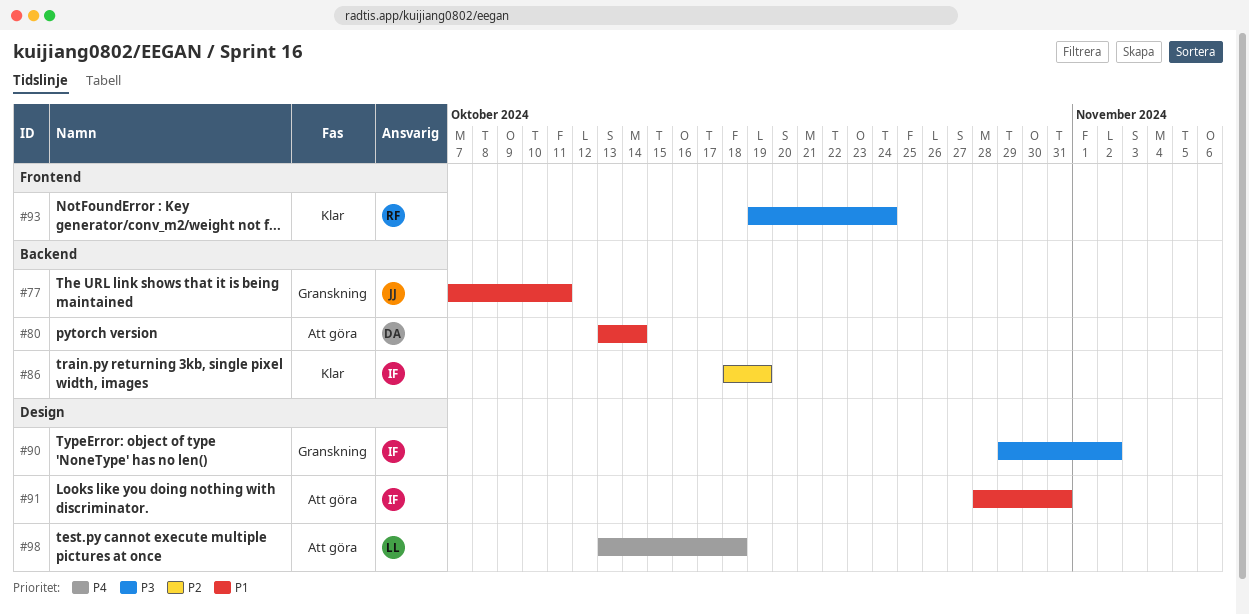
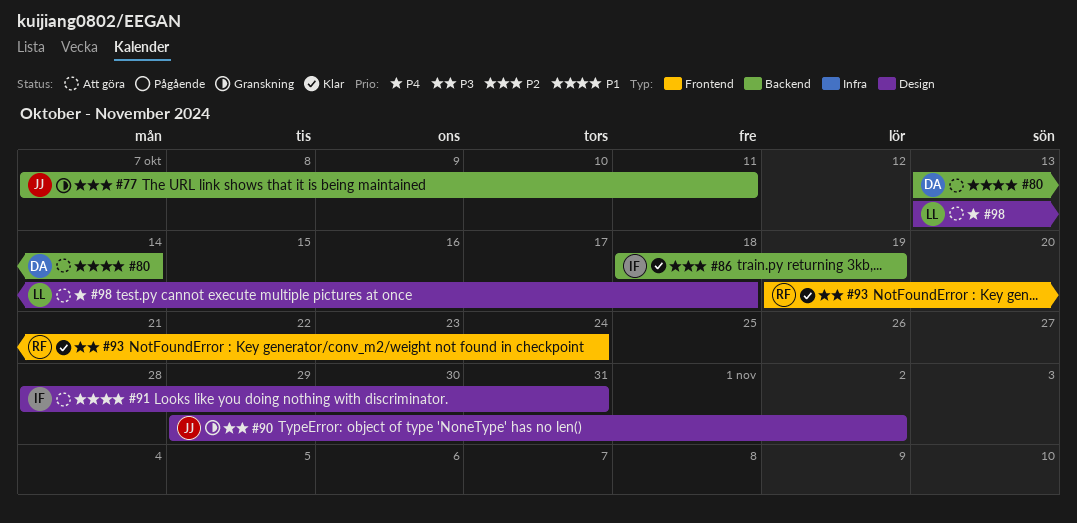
#77, priority: P1 -> P2
#90, owner: IF -> JJ

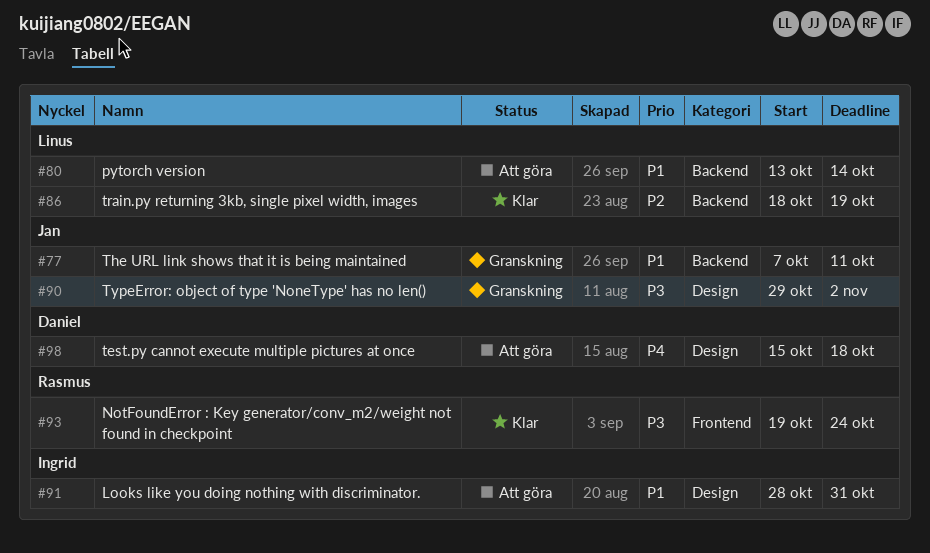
#77, priority: P2 -> P1
#80, owner: Daniel -> Linus
#86, owner: Ingrid -> Linus
#98, owner: Linus -> Daniel
#98, start: Oct 13 -> Oct 15

